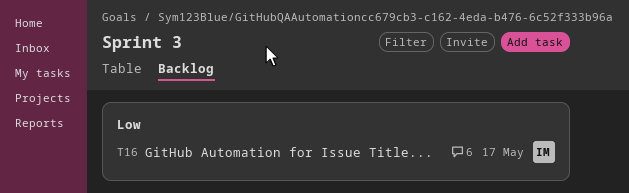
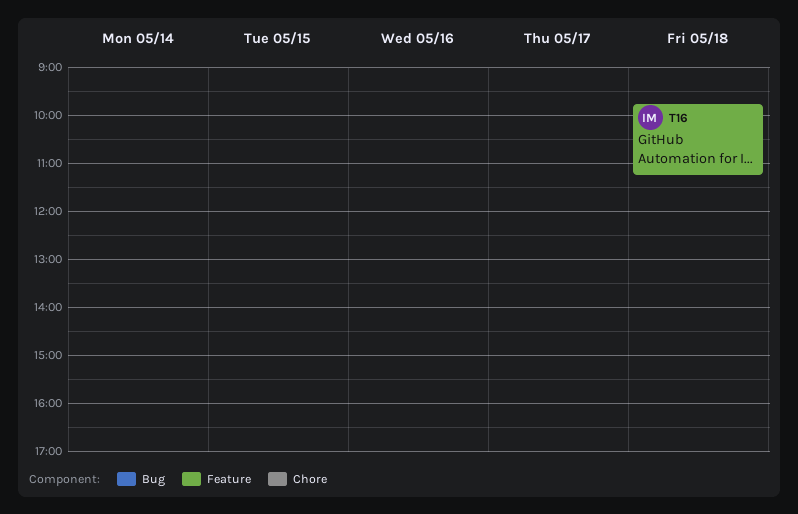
T16, day: May 17 -> May 18

